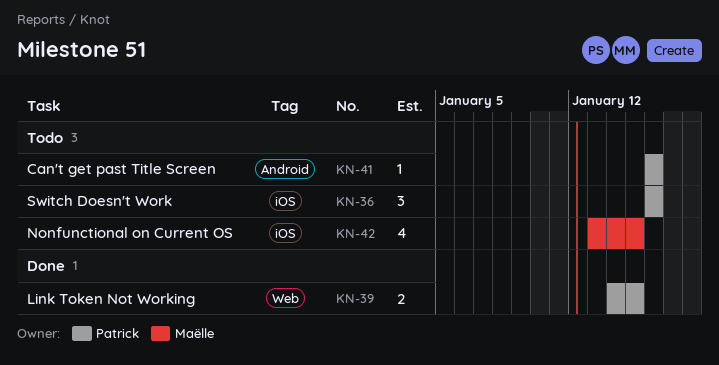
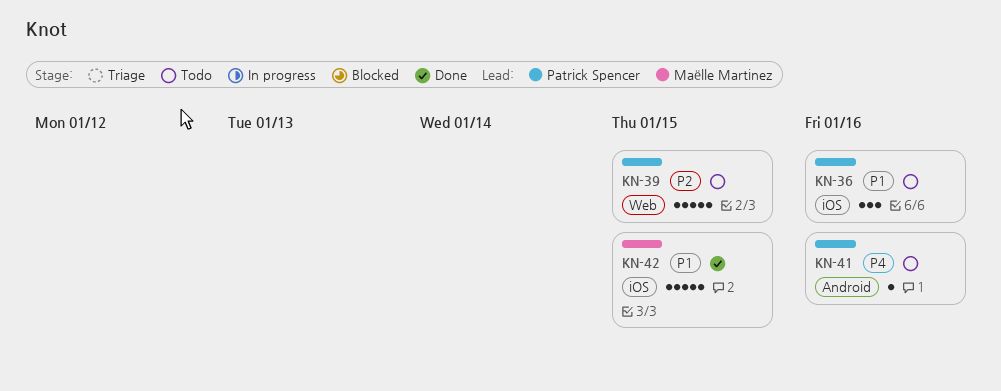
KN-39, status: Done -> Todo
KN-39, estimate: 2 -> 5
KN-42, status: Todo -> Done
KN-42, estimate: 4 -> 5

